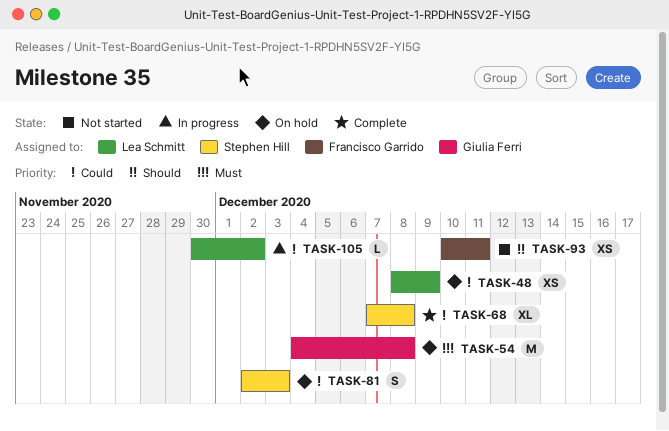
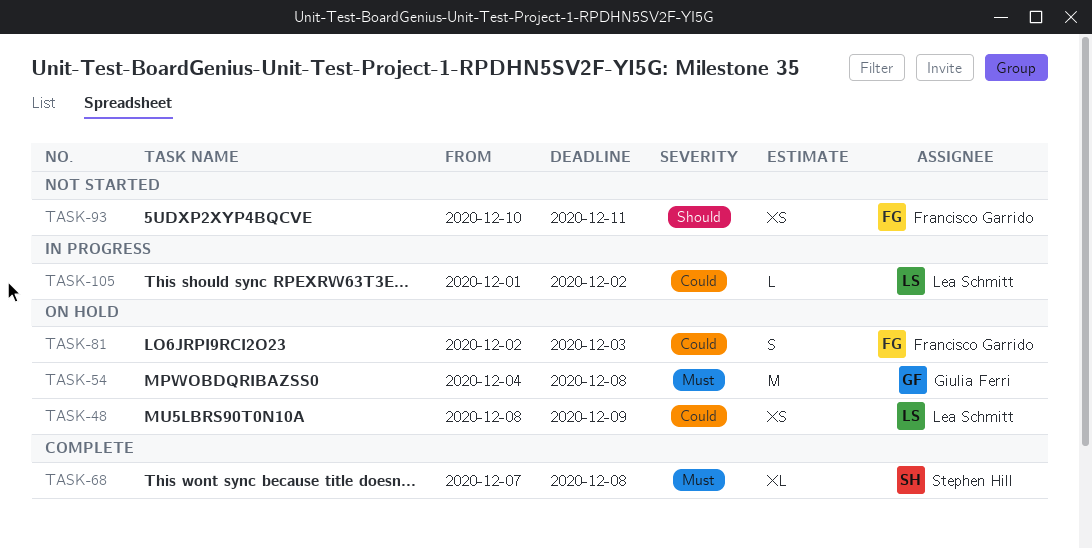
TASK-68, priority: Could -> Must
TASK-81, owner: Stephen Hill -> Francisco Garrido
TASK-105, start: Nov 30 -> Dec 1

